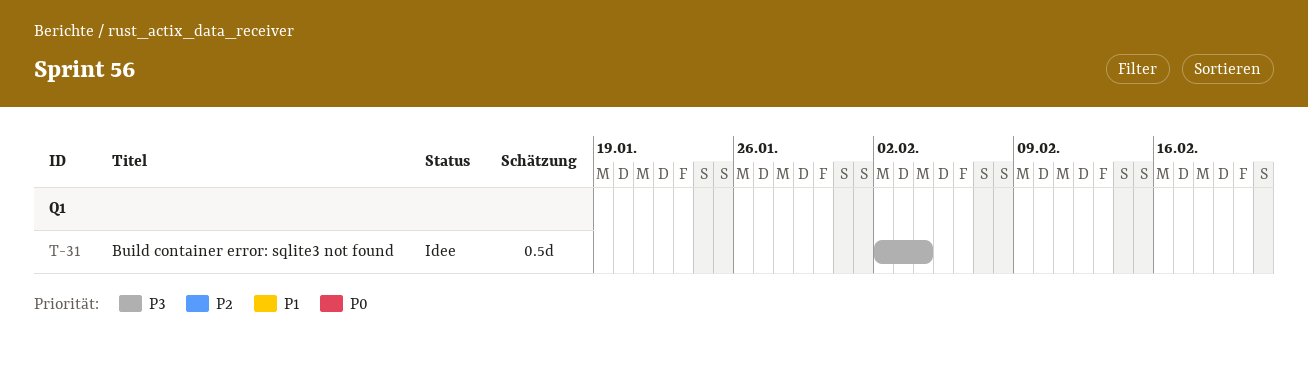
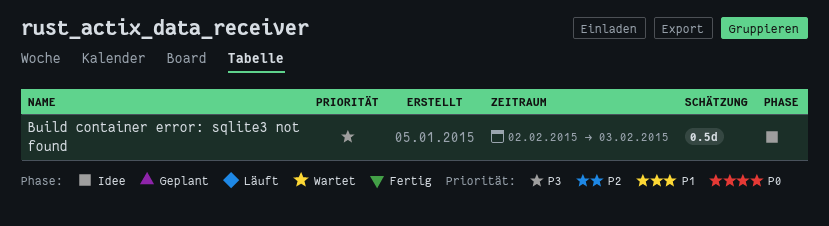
Build container error: sqlite3 not found, due: Feb 4 -> Feb 3

